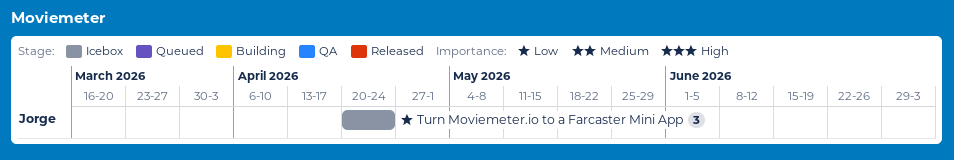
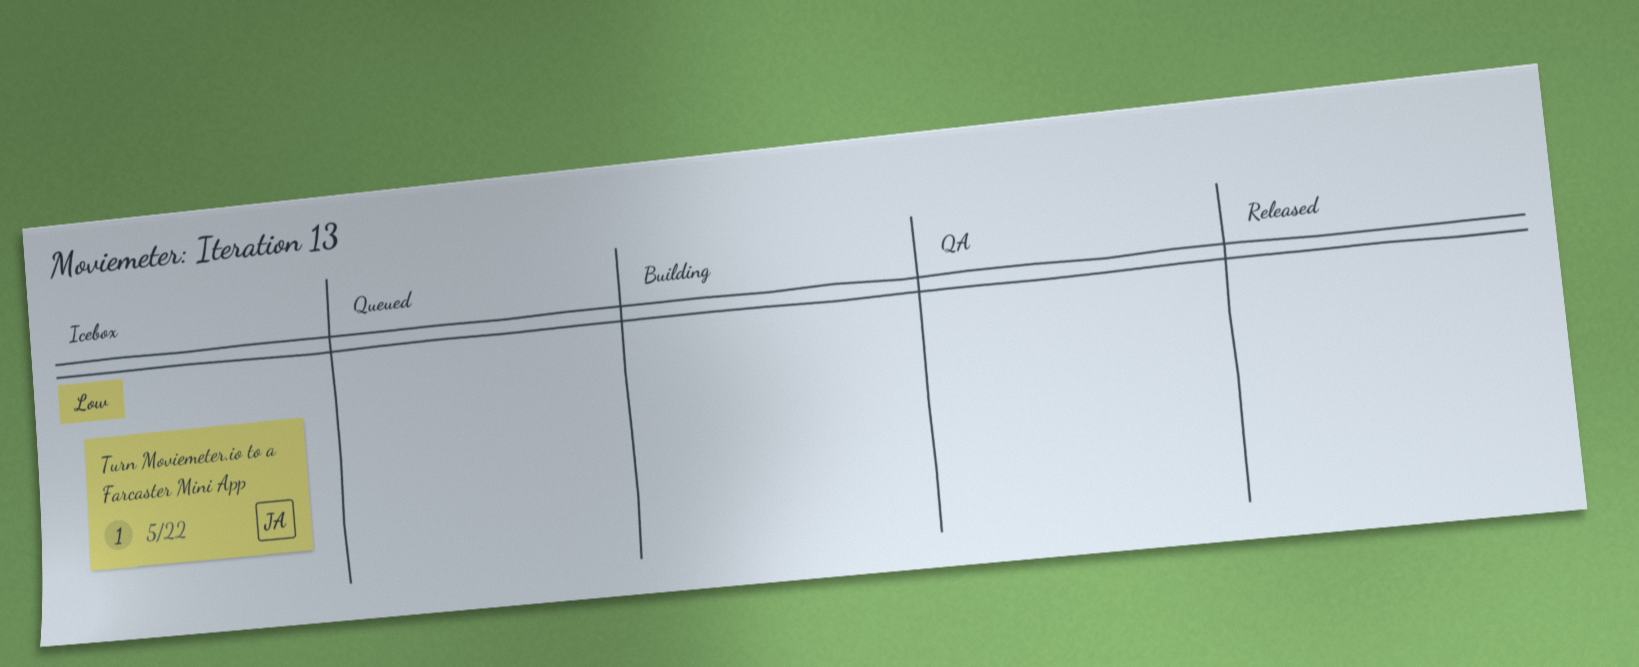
Turn Moviemeter.io to a Farcaster Mini App, estimate: 3 -> 1
Turn Moviemeter.io to a Farcaster Mini App, due: Apr 24 -> May 22

